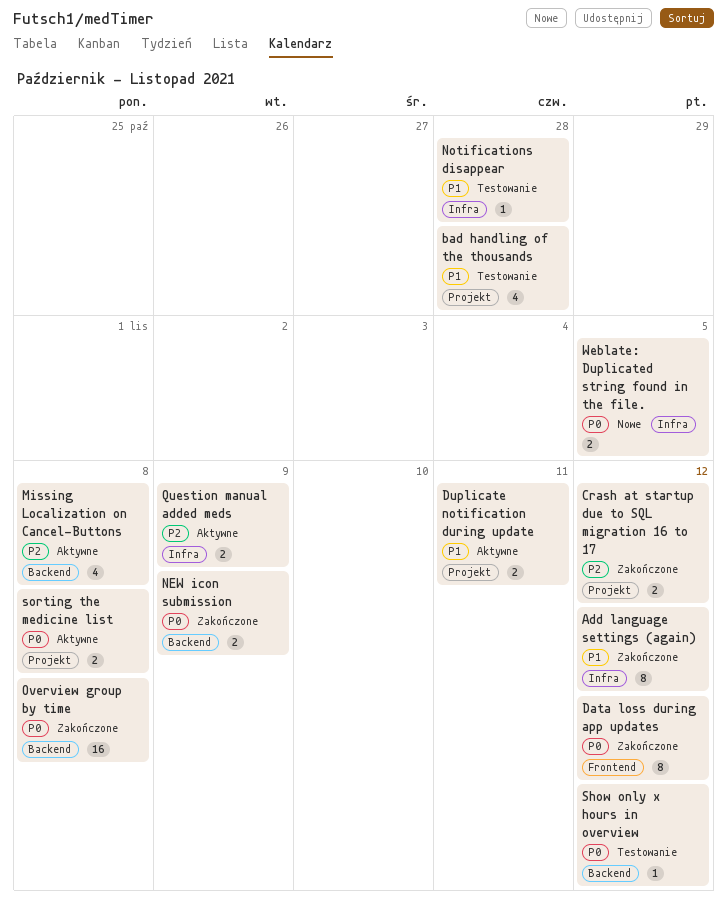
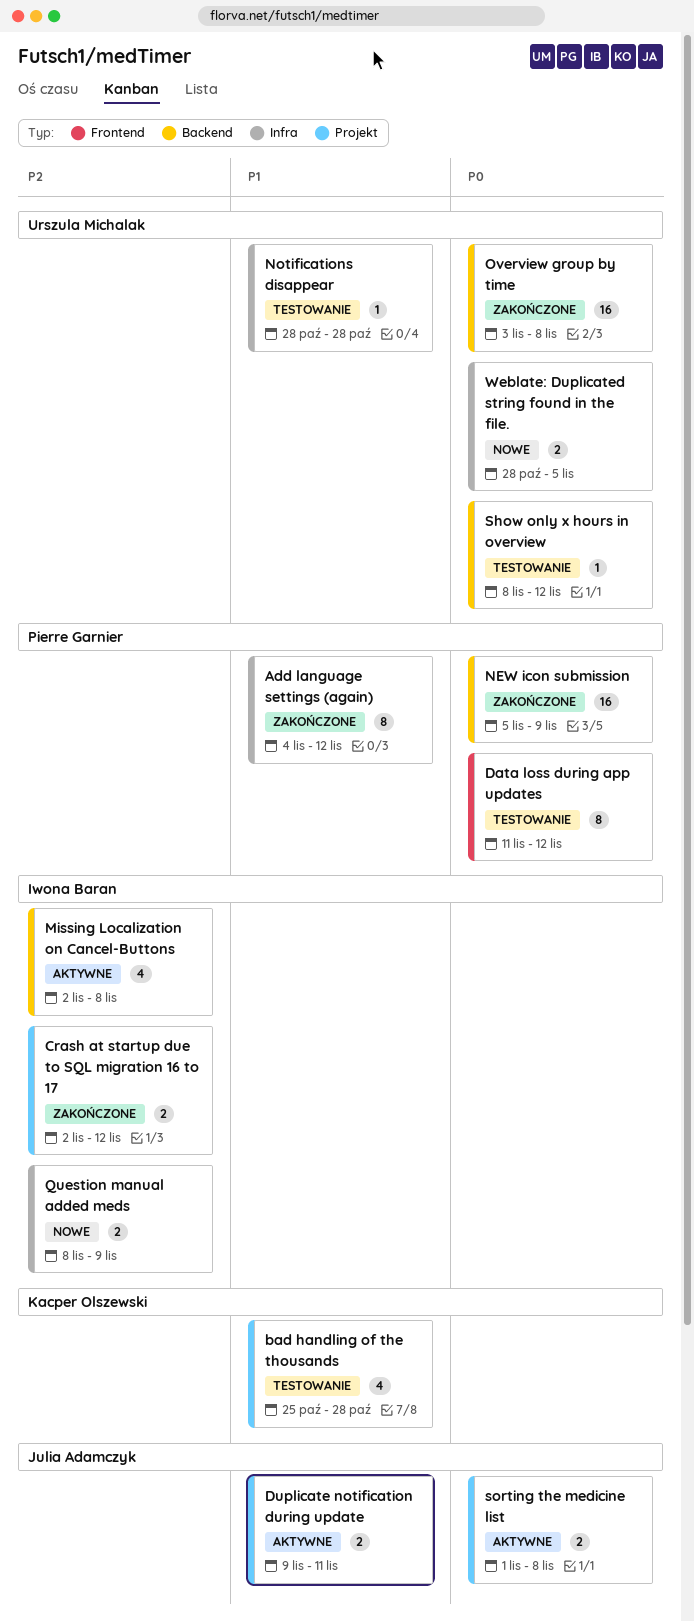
Data loss during app updates, status: Zakończone -> Testowanie
NEW icon submission, estimate: 2 -> 16
Question manual added meds, status: Aktywne -> Nowe

